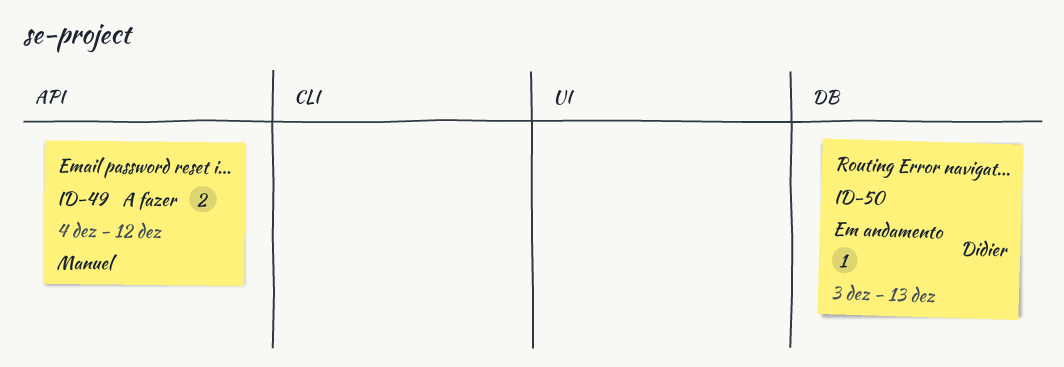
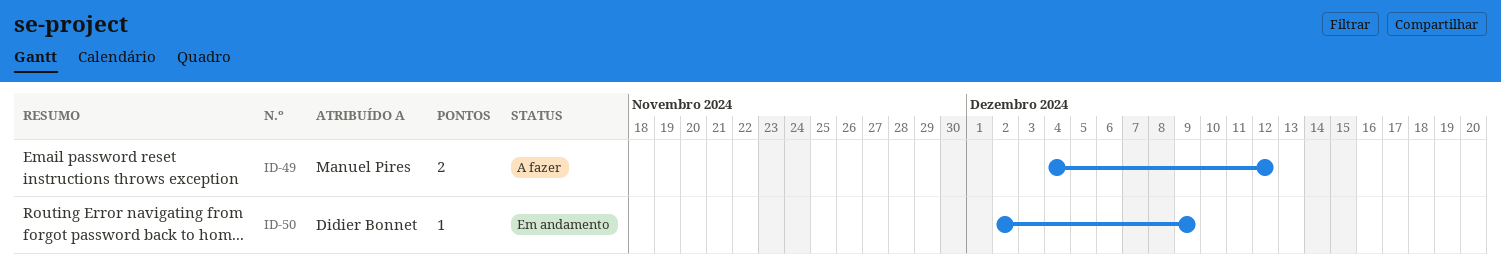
ID-50, start: Dec 3 -> Dec 2
ID-50, due: Dec 13 -> Dec 9

